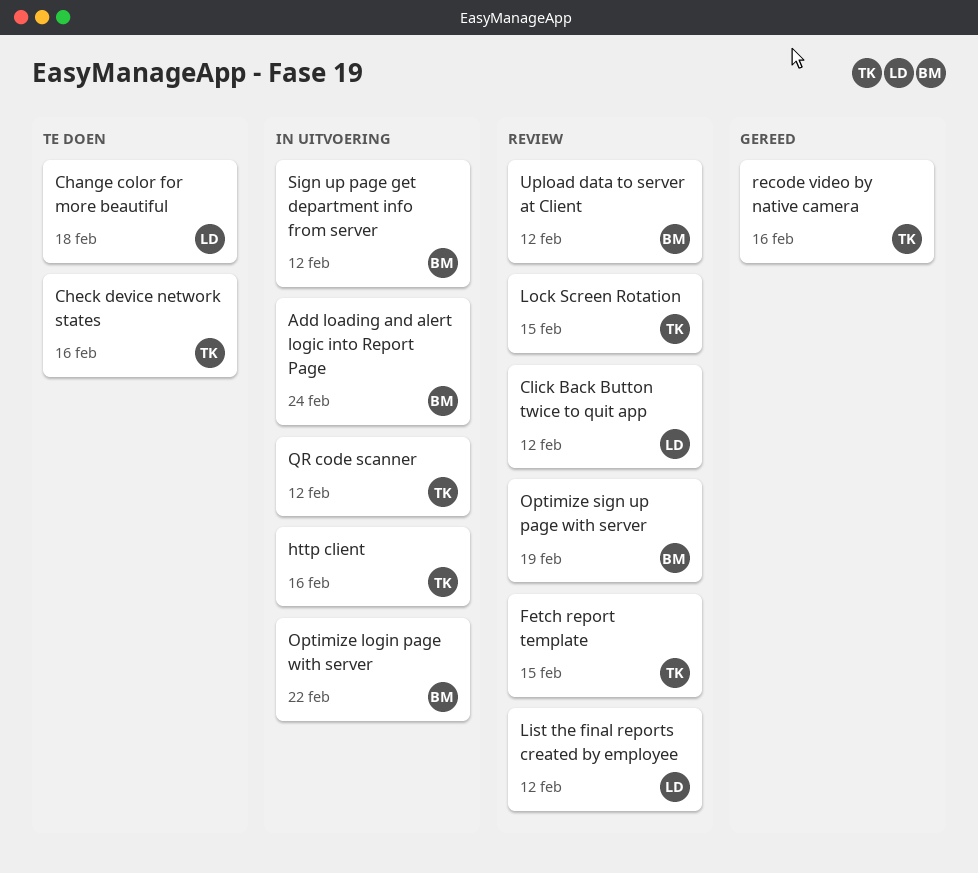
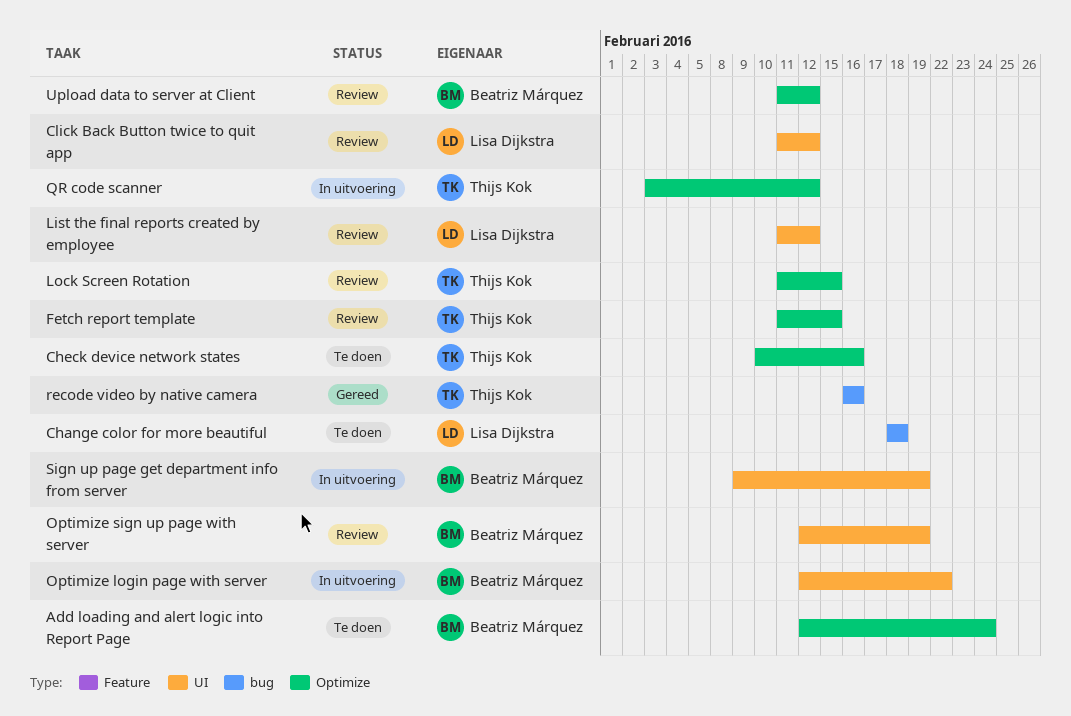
Add loading and alert logic into Report Page, status: In uitvoering -> Te doen
http client: present -> none
Sign up page get department info from server, due: Feb 12 -> Feb 19

